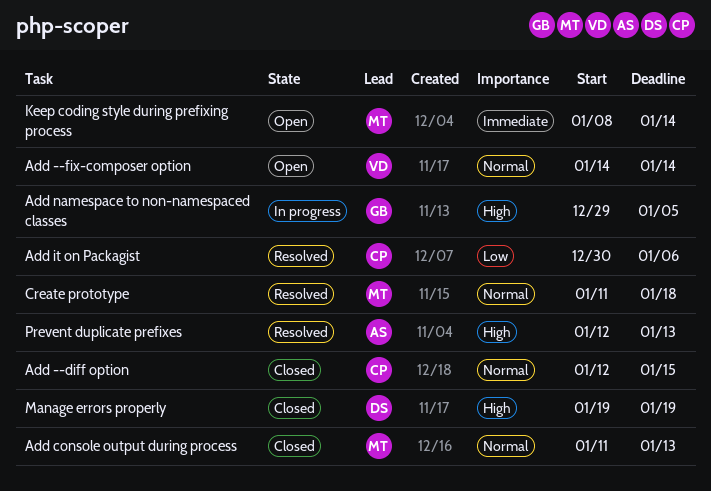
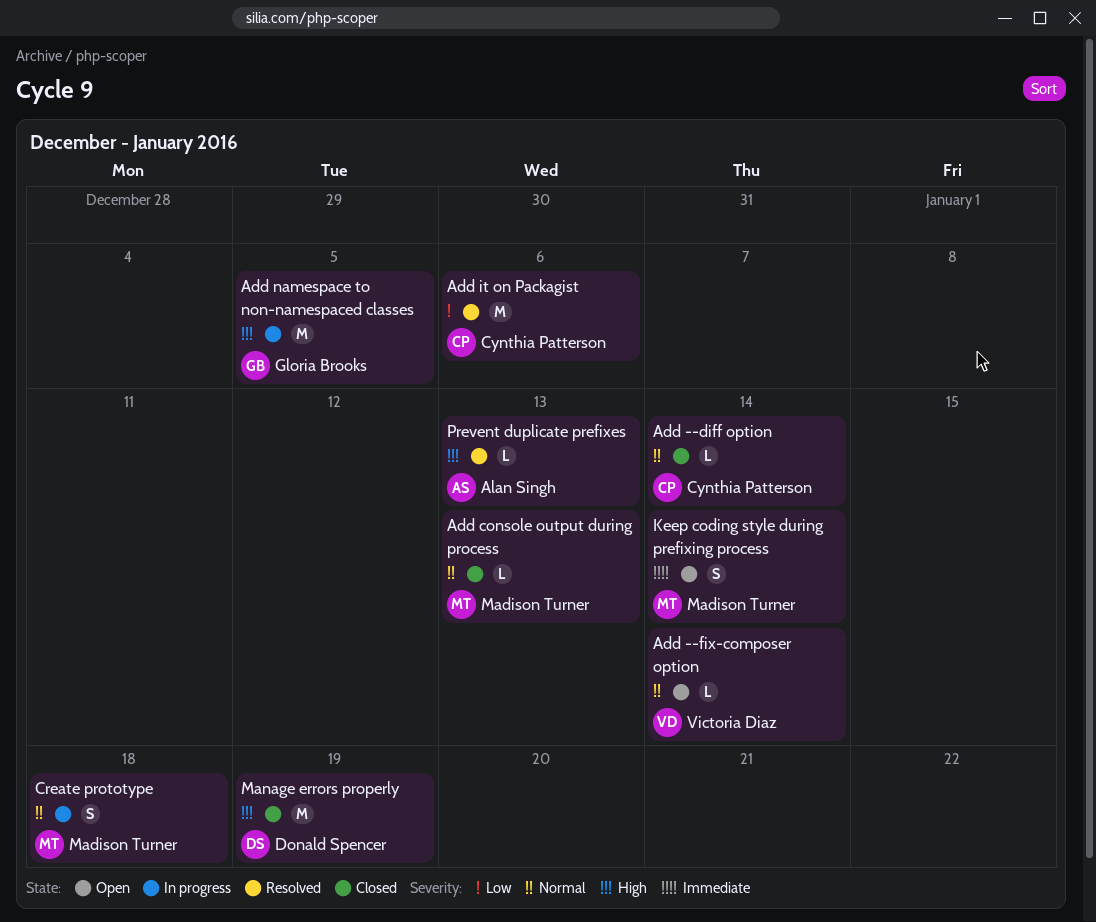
Add --diff option, due: Jan 15 -> Jan 14
Create prototype, status: Resolved -> In progress

